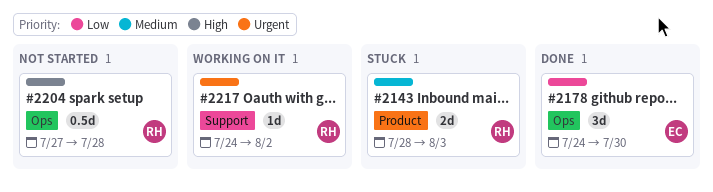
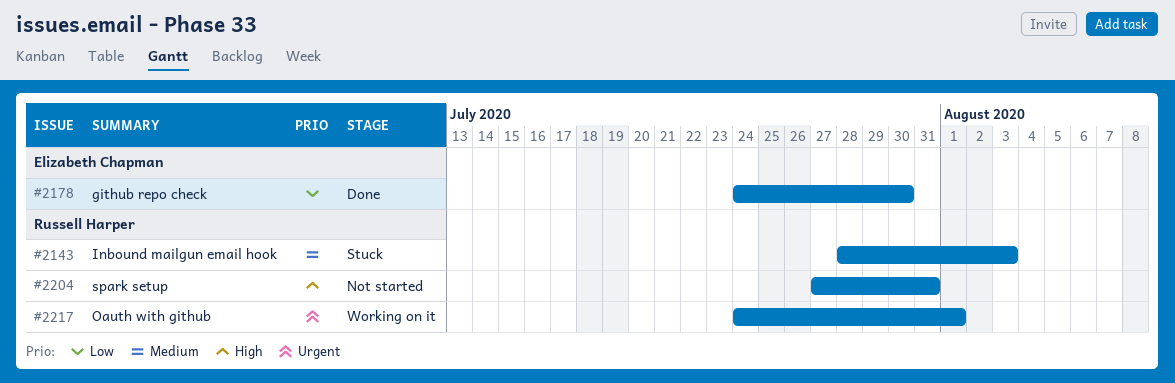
#2204, due: Jul 28 -> Jul 31
#2217, due: Aug 2 -> Aug 1

